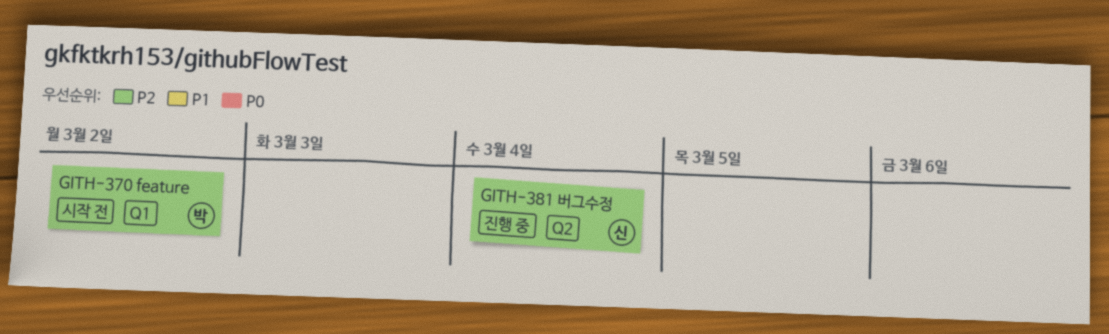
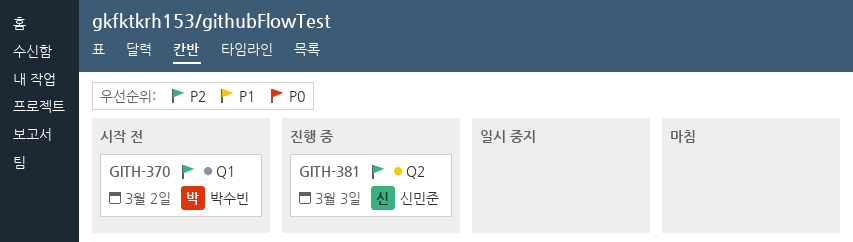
GITH-381, due: Mar 4 -> Mar 3

